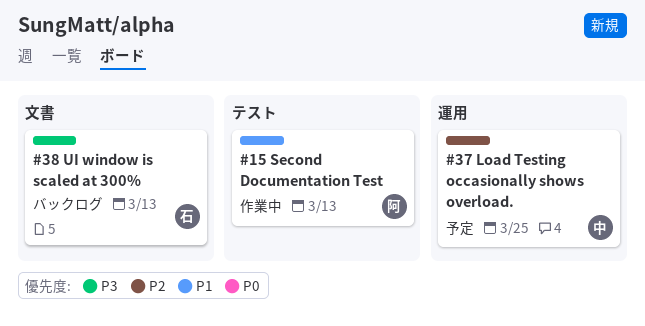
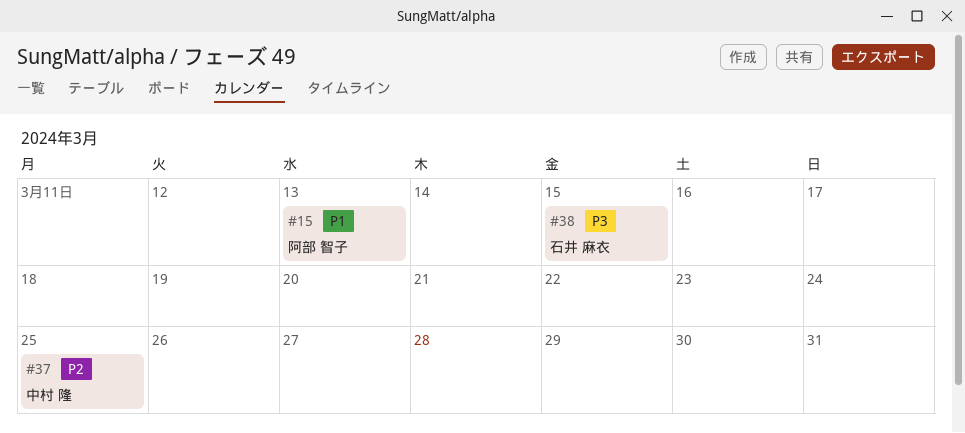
#38, due: Mar 13 -> Mar 15

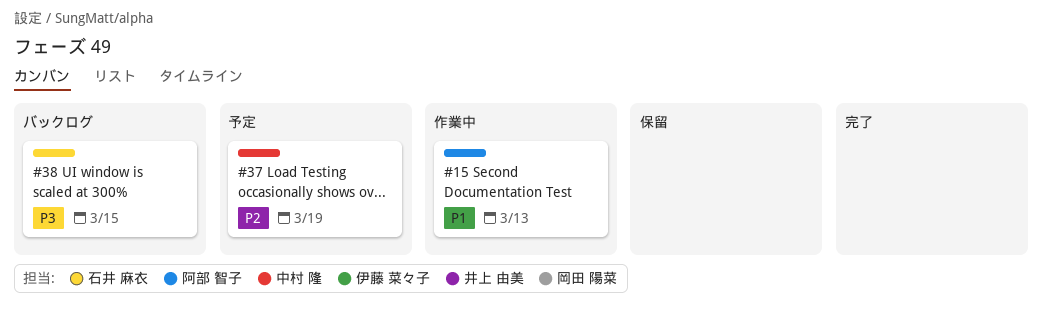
#37, due: Mar 25 -> Mar 19

